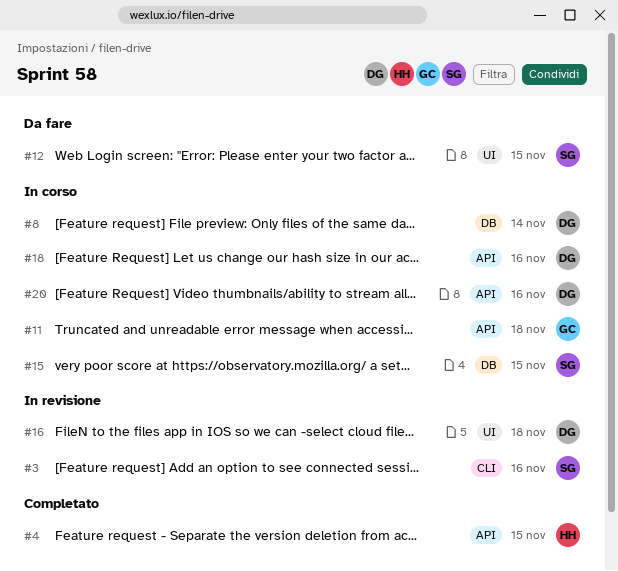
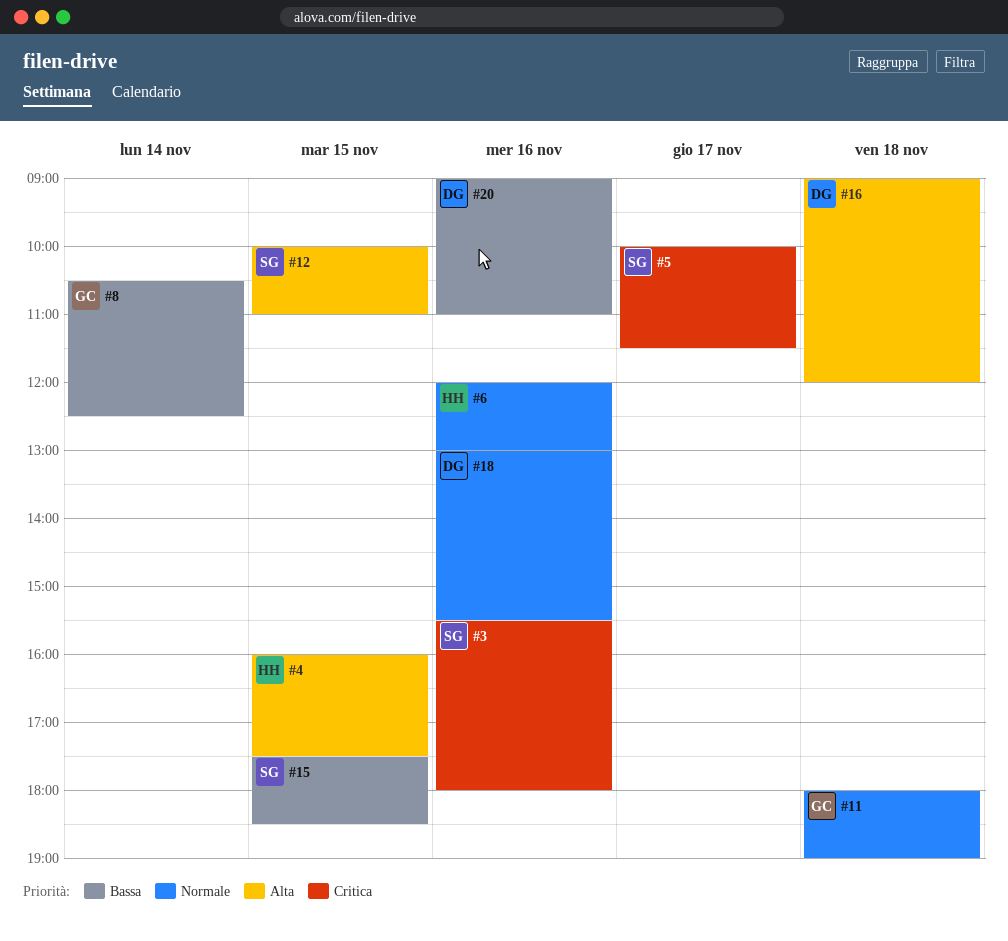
#5: none -> present
#6: none -> present
#8, owner: DG -> GC

